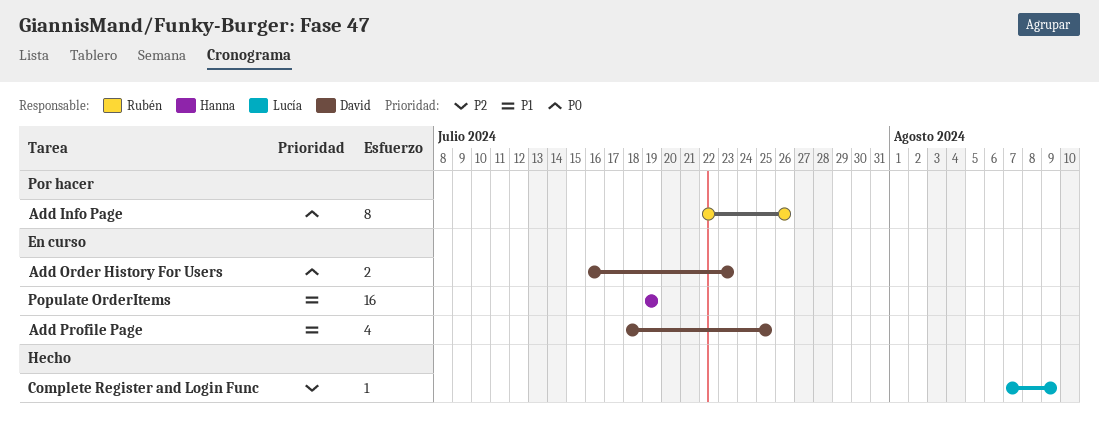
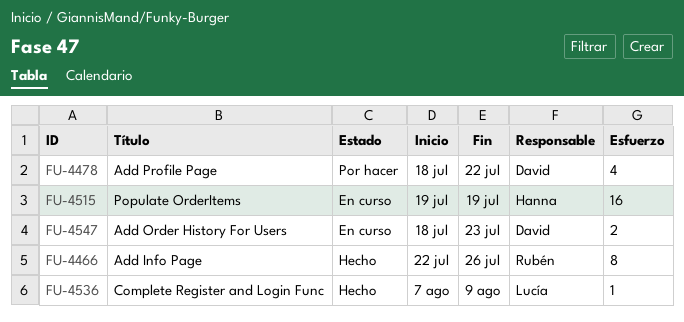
Add Info Page, status: Por hacer -> Hecho
Add Order History For Users, start: Jul 16 -> Jul 18
Add Profile Page, status: En curso -> Por hacer
Add Profile Page, due: Jul 25 -> Jul 22

